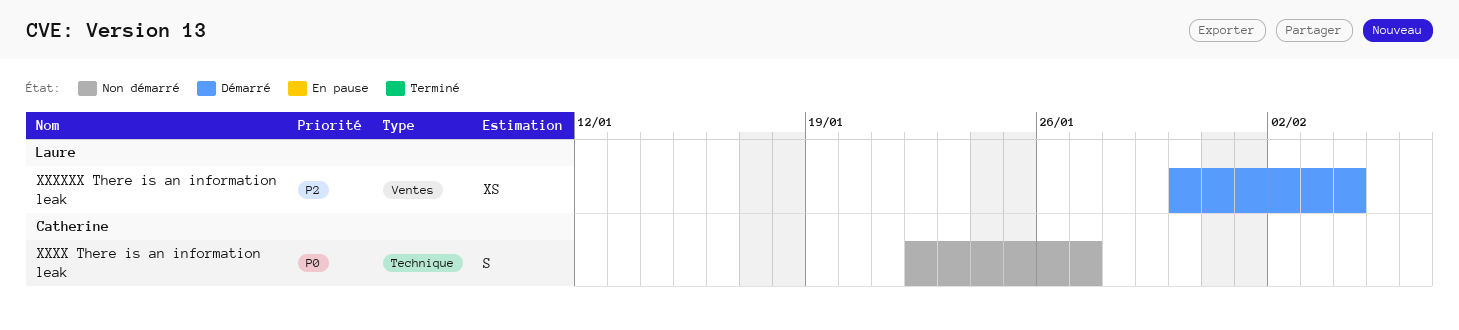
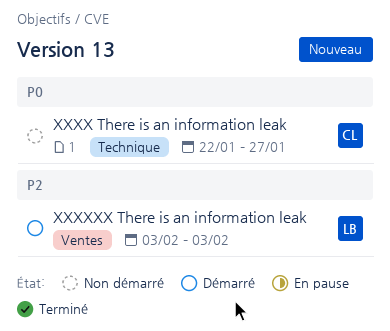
XXXXXX There is an information leak, start: Jan 30 -> Feb 3
XXXXXX There is an information leak, due: Feb 4 -> Feb 3

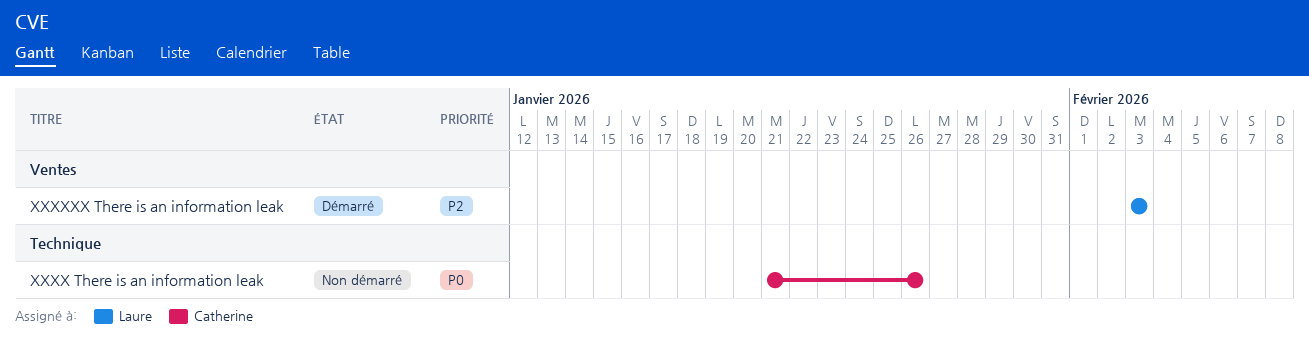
XXXX There is an information leak, start: Jan 22 -> Jan 21
XXXX There is an information leak, due: Jan 27 -> Jan 26

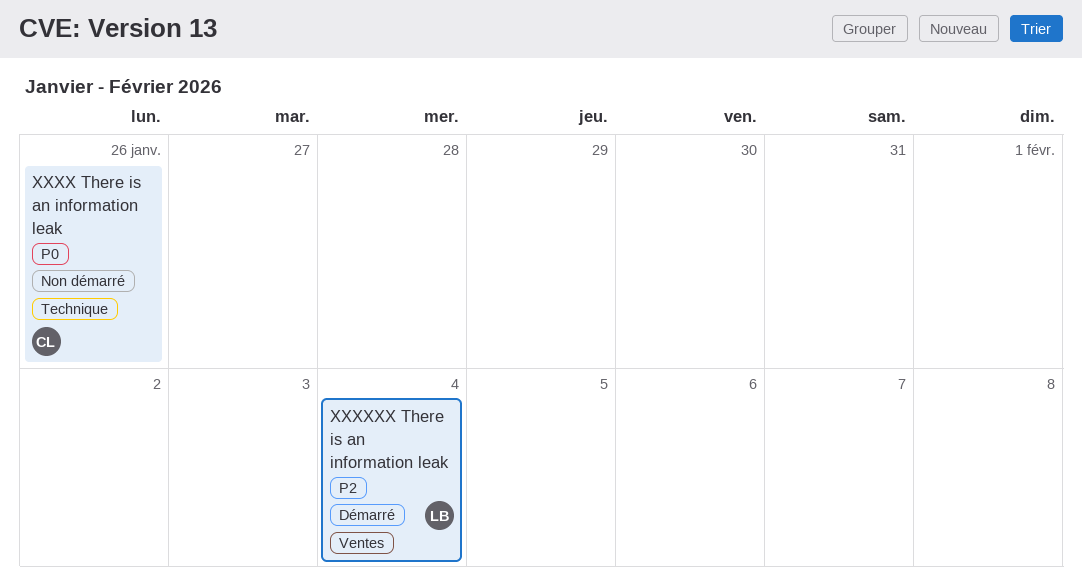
XXXXXX There is an information leak, due: Feb 3 -> Feb 4

